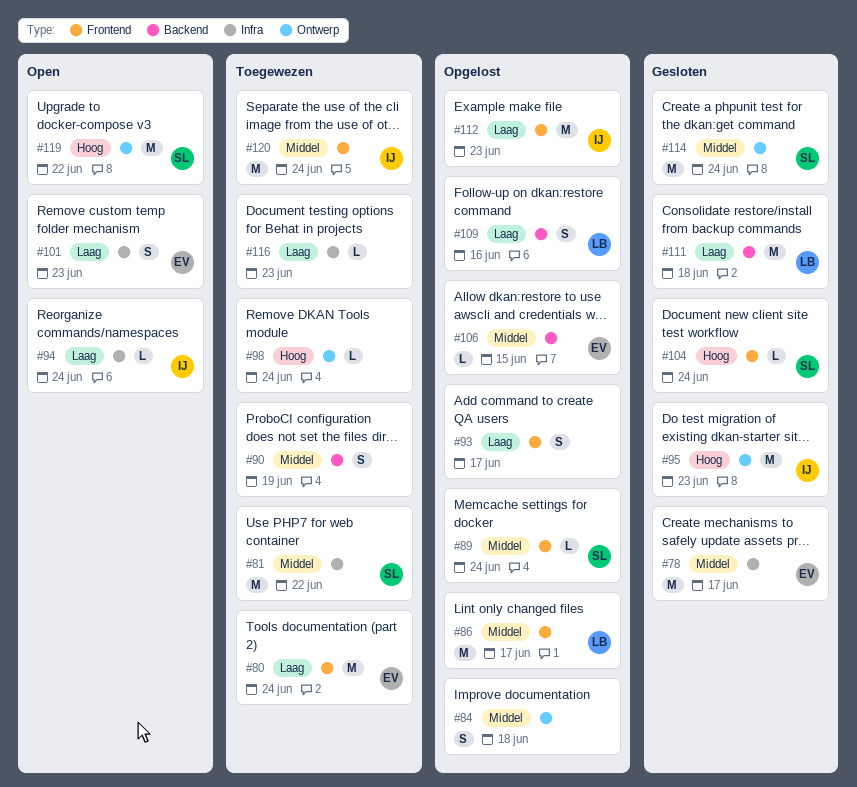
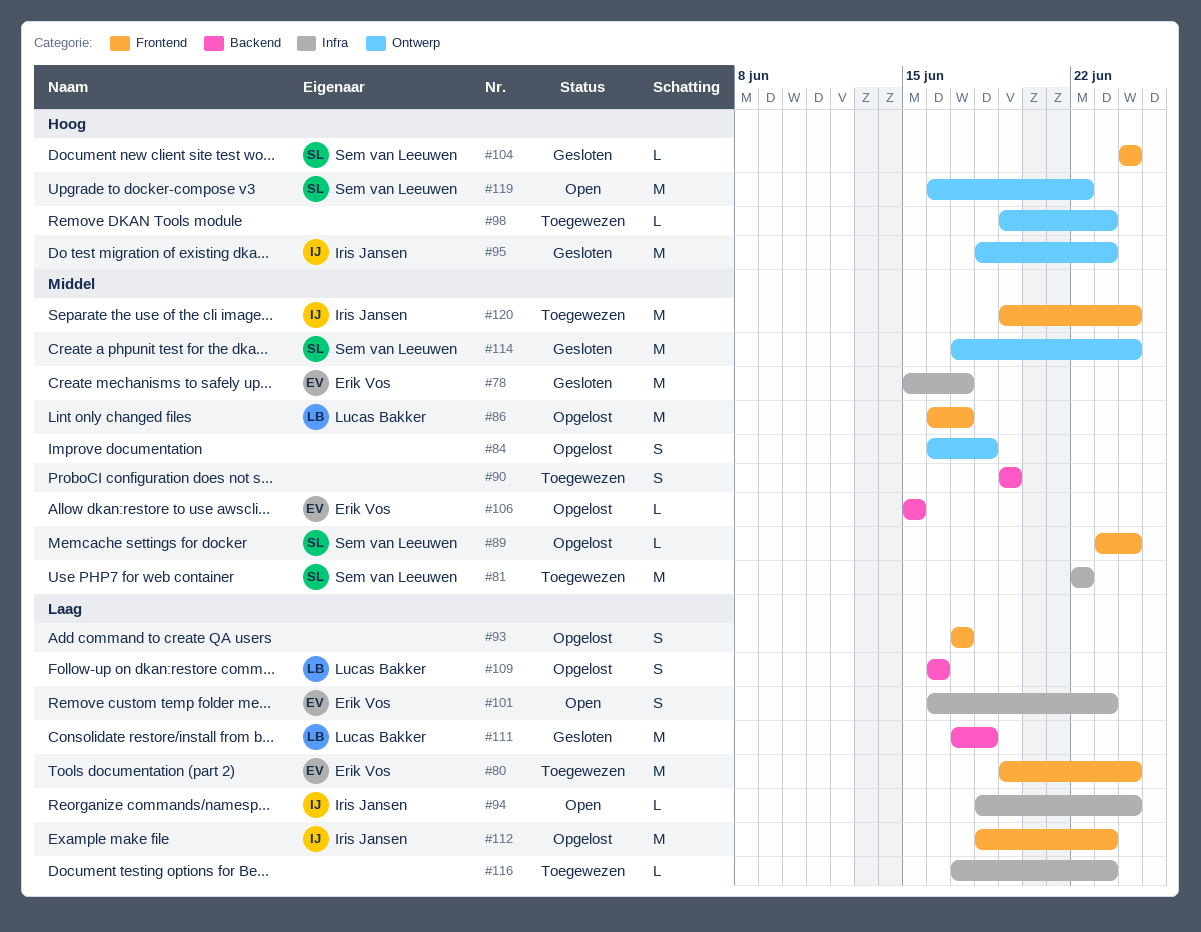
#98, due: Jun 24 -> Jun 23

